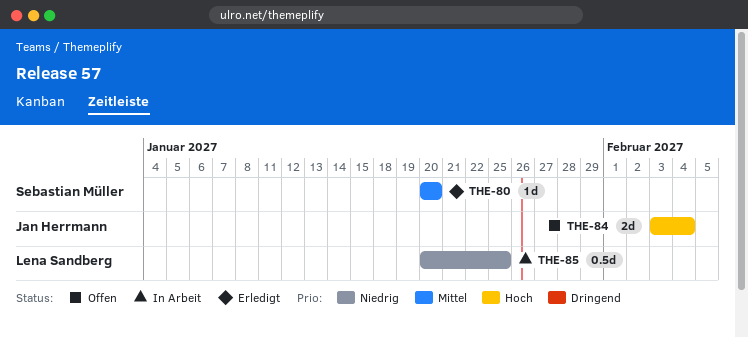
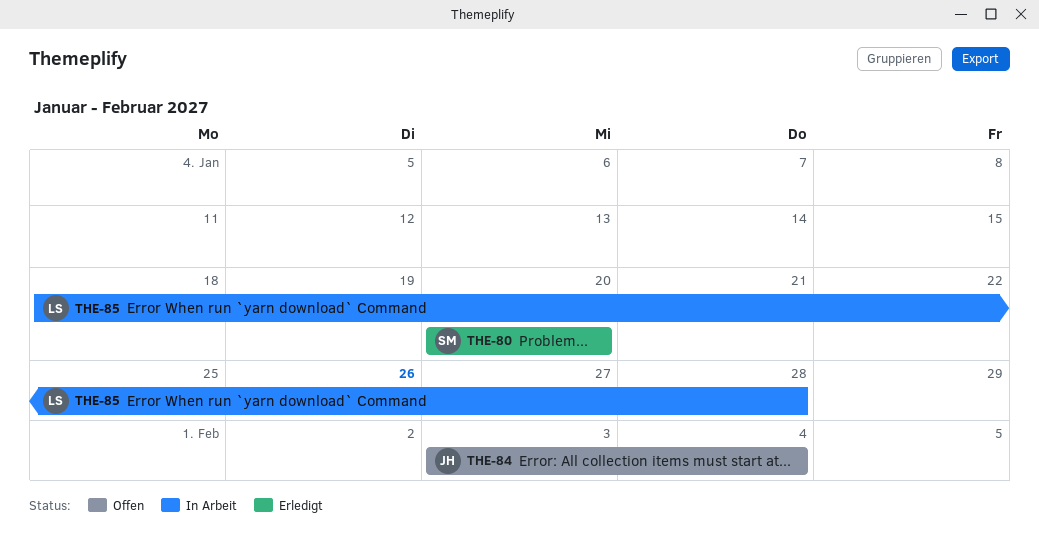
THE-85, start: Jan 20 -> Jan 18
THE-85, due: Jan 25 -> Jan 28

